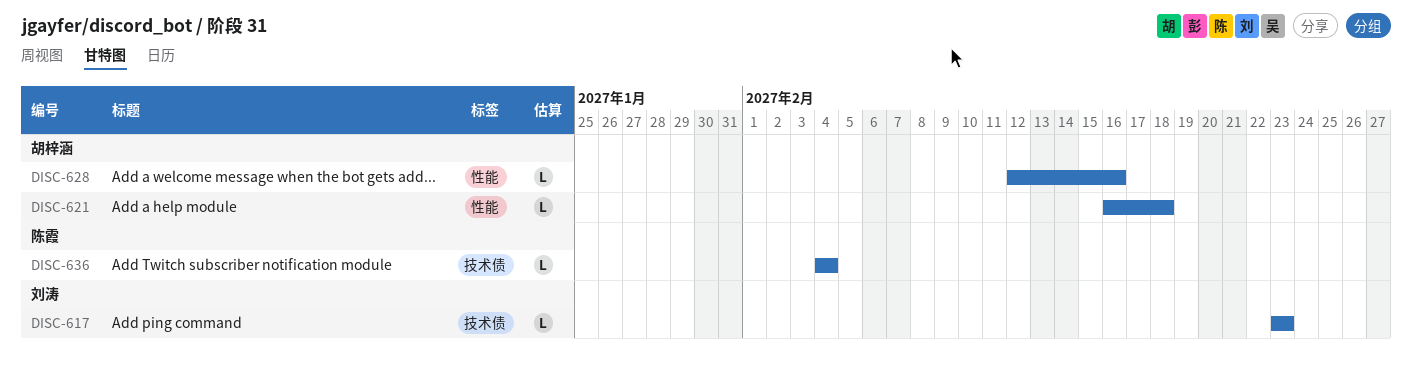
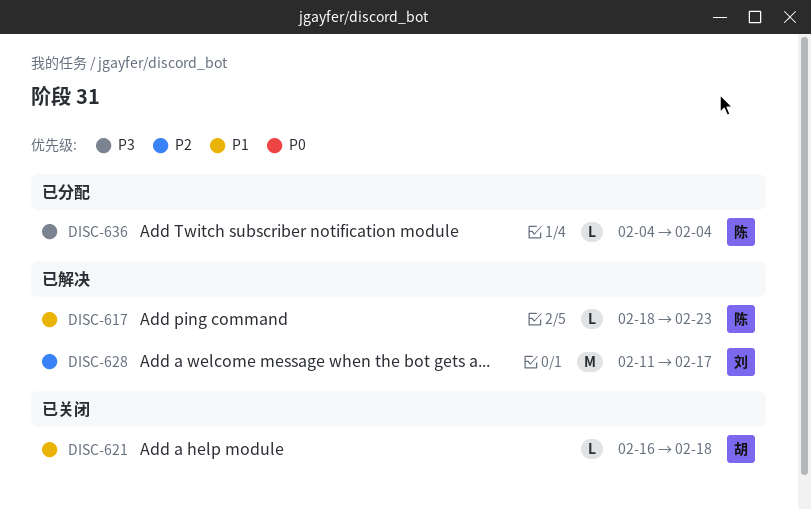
DISC-617, owner: 刘涛 -> 陈霞
DISC-617, start: Feb 23 -> Feb 18
DISC-628, owner: 胡梓涵 -> 刘涛
DISC-628, estimate: L -> M
DISC-628, start: Feb 12 -> Feb 11
DISC-628, due: Feb 16 -> Feb 17

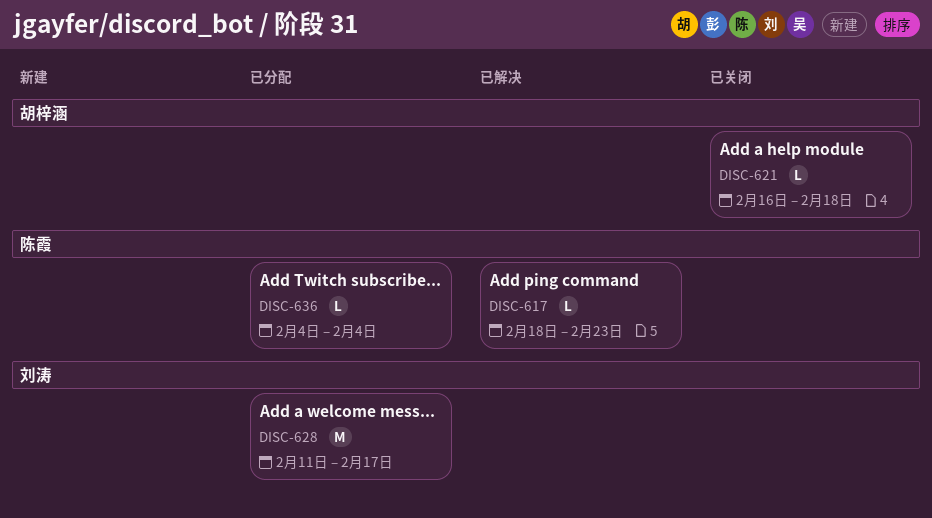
DISC-628, status: 已解决 -> 已分配

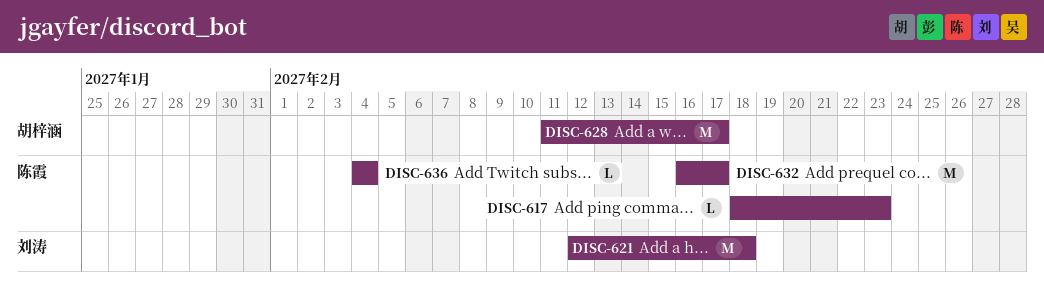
DISC-621, owner: 胡梓涵 -> 刘涛
DISC-621, estimate: L -> M
DISC-621, start: Feb 16 -> Feb 12
DISC-628, owner: 刘涛 -> 胡梓涵
DISC-632: none -> present

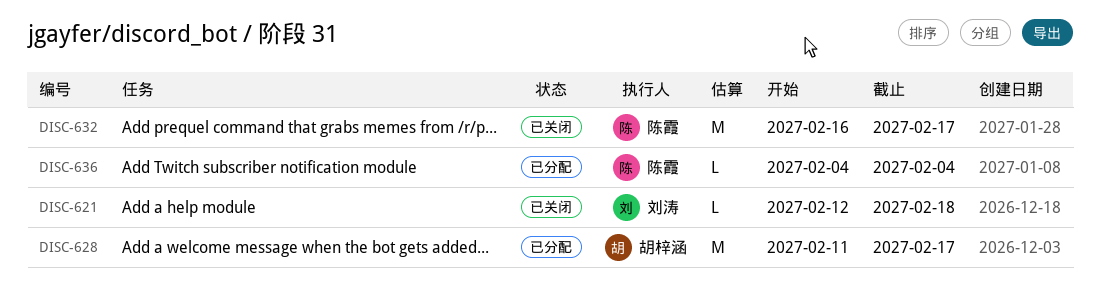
DISC-617: present -> none
DISC-621, estimate: M -> L

